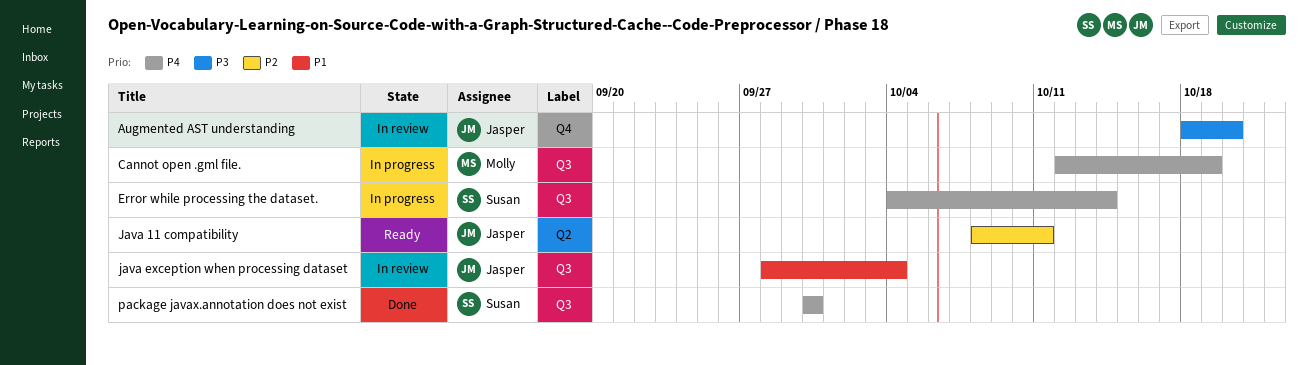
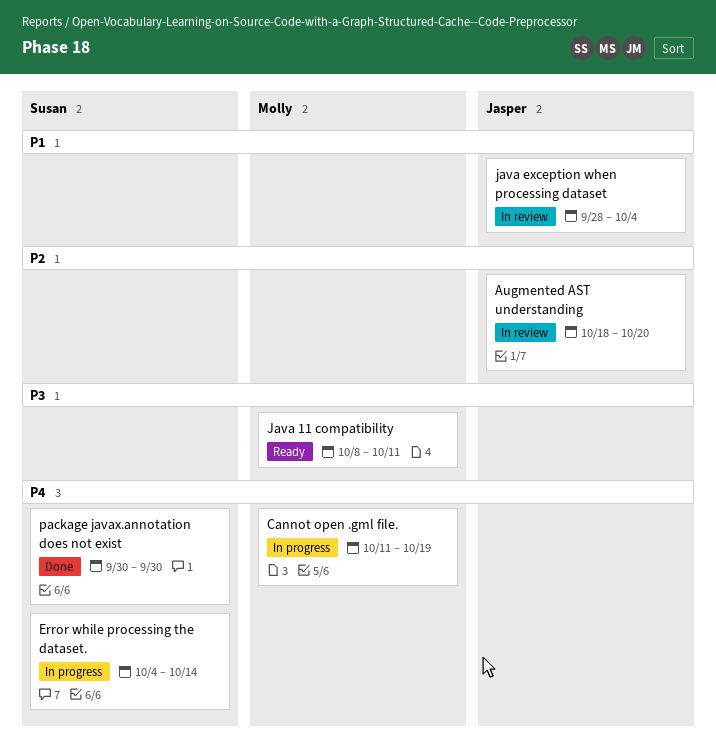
Augmented AST understanding, priority: P3 -> P2
Cannot open .gml file., start: Oct 12 -> Oct 11
Java 11 compatibility, owner: Jasper -> Molly
Java 11 compatibility, priority: P2 -> P3

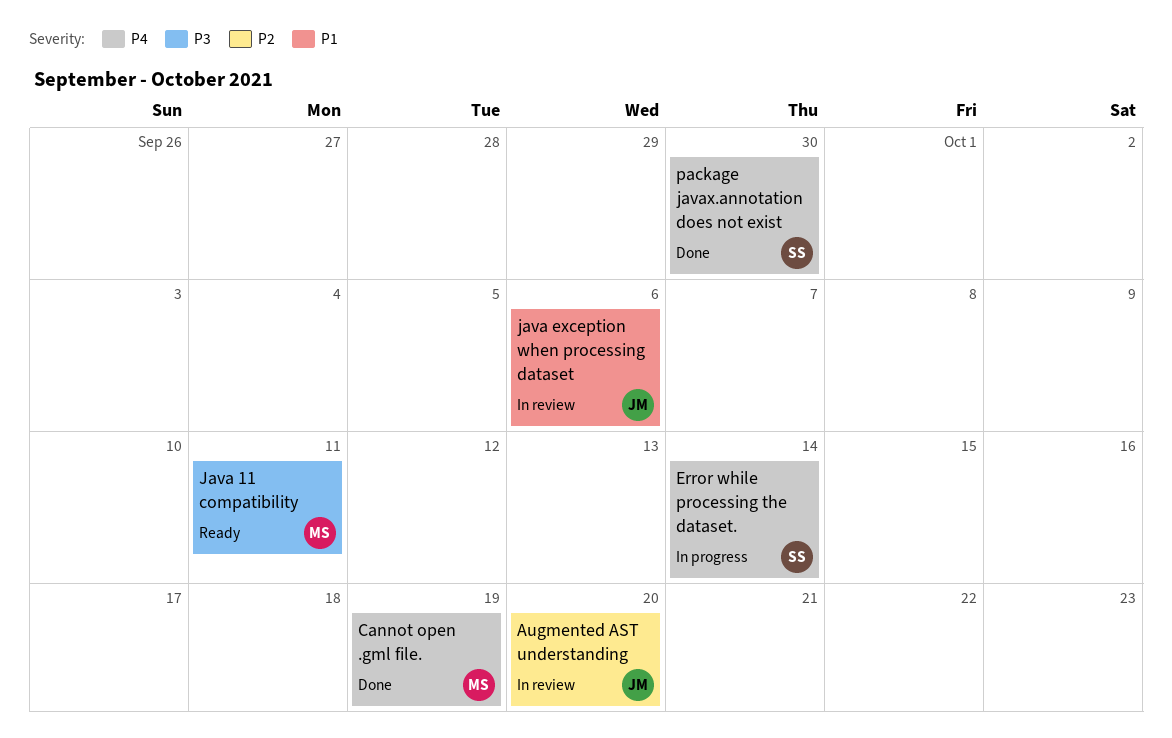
Cannot open .gml file., status: In progress -> Done
java exception when processing dataset, due: Oct 4 -> Oct 6

